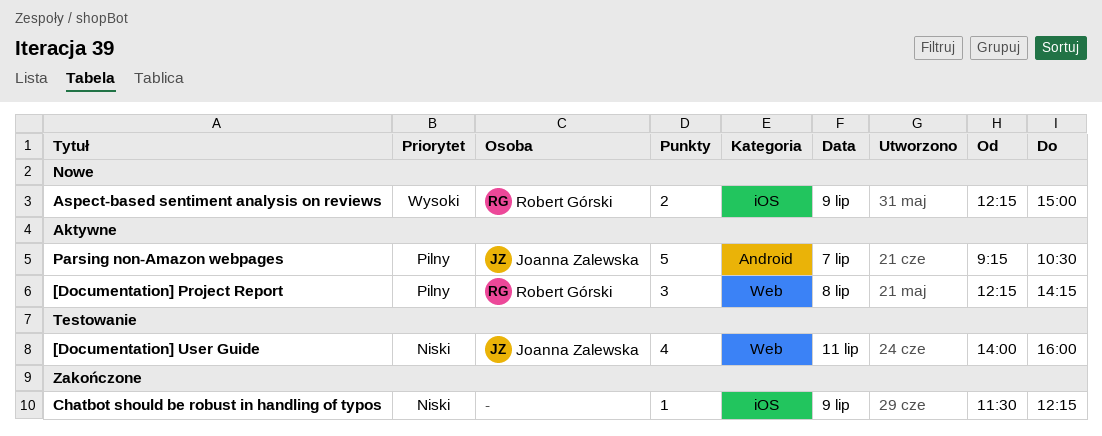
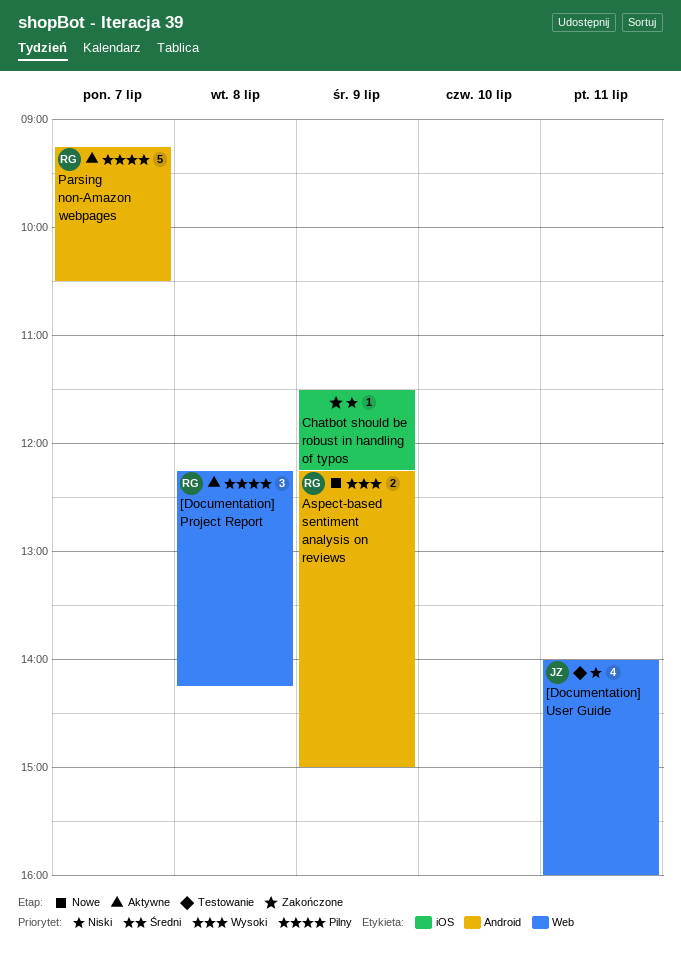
Aspect-based sentiment analysis on reviews, label: iOS -> Android
Parsing non-Amazon webpages, owner: Joanna Zalewska -> Robert Górski

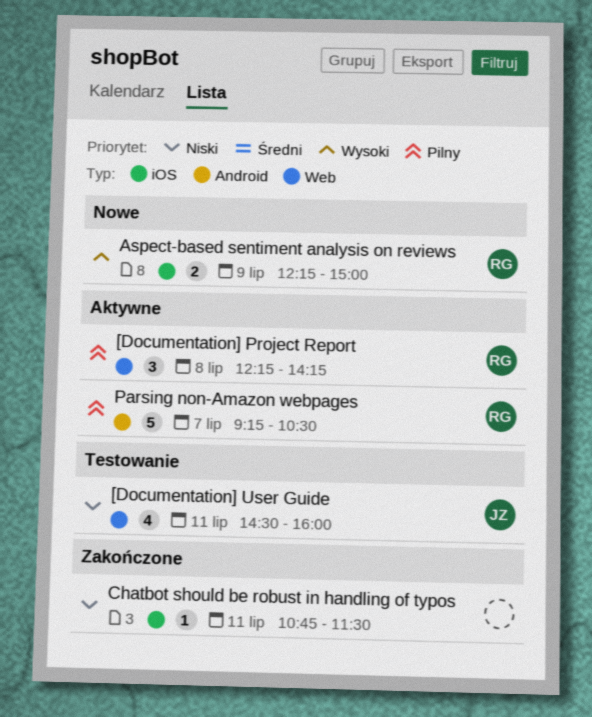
[Documentation] User Guide, begins: 14:00 -> 14:30
Aspect-based sentiment analysis on reviews, label: Android -> iOS
Chatbot should be robust in handling of typos, day: Jul 9 -> Jul 11
Chatbot should be robust in handling of typos, begins: 11:30 -> 10:45
Chatbot should be robust in handling of typos, ends: 12:15 -> 11:30

